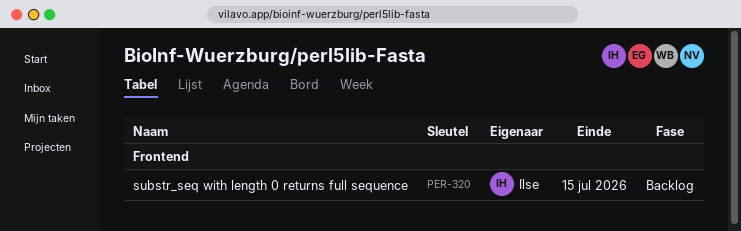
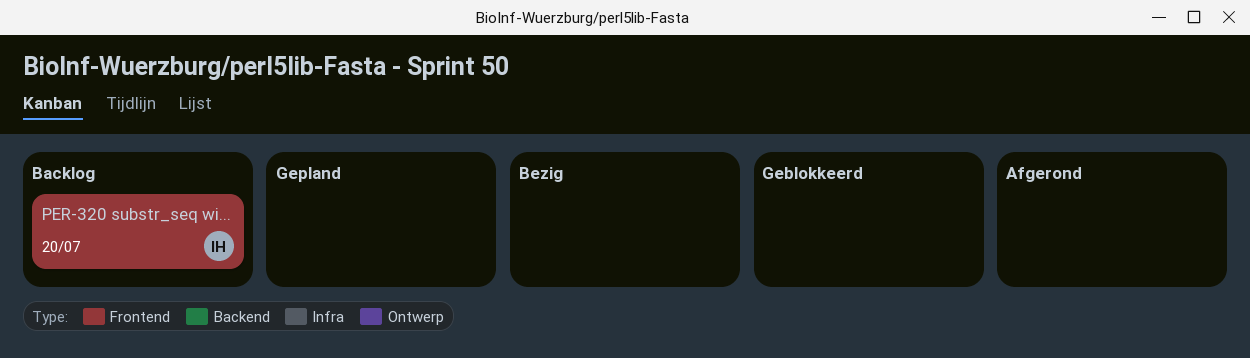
PER-320, due: Jul 15 -> Jul 20

